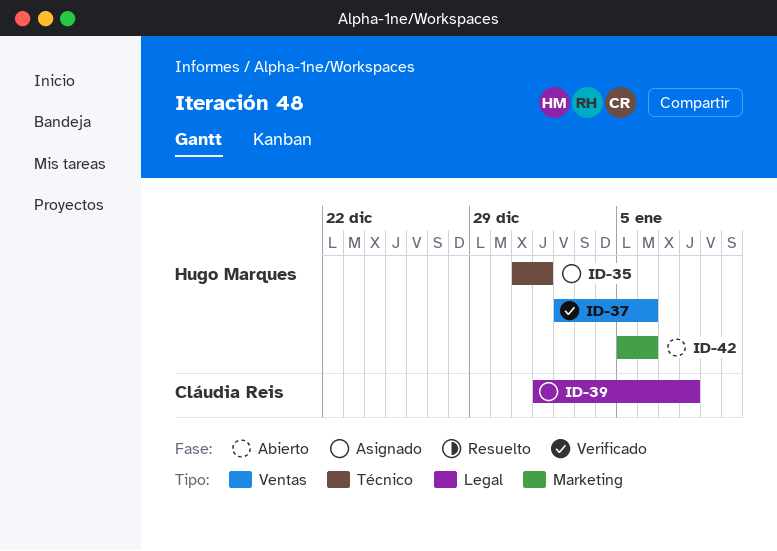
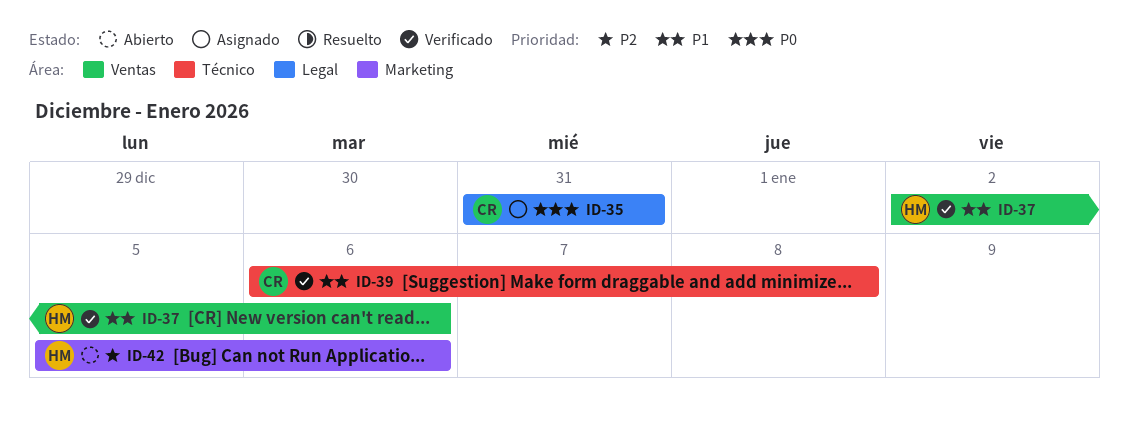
ID-35, owner: Hugo Marques -> Cláudia Reis
ID-35, label: Técnico -> Legal
ID-35, due: Jan 1 -> Dec 31
ID-39, status: Asignado -> Verificado
ID-39, label: Legal -> Técnico
ID-39, start: Jan 1 -> Jan 6

